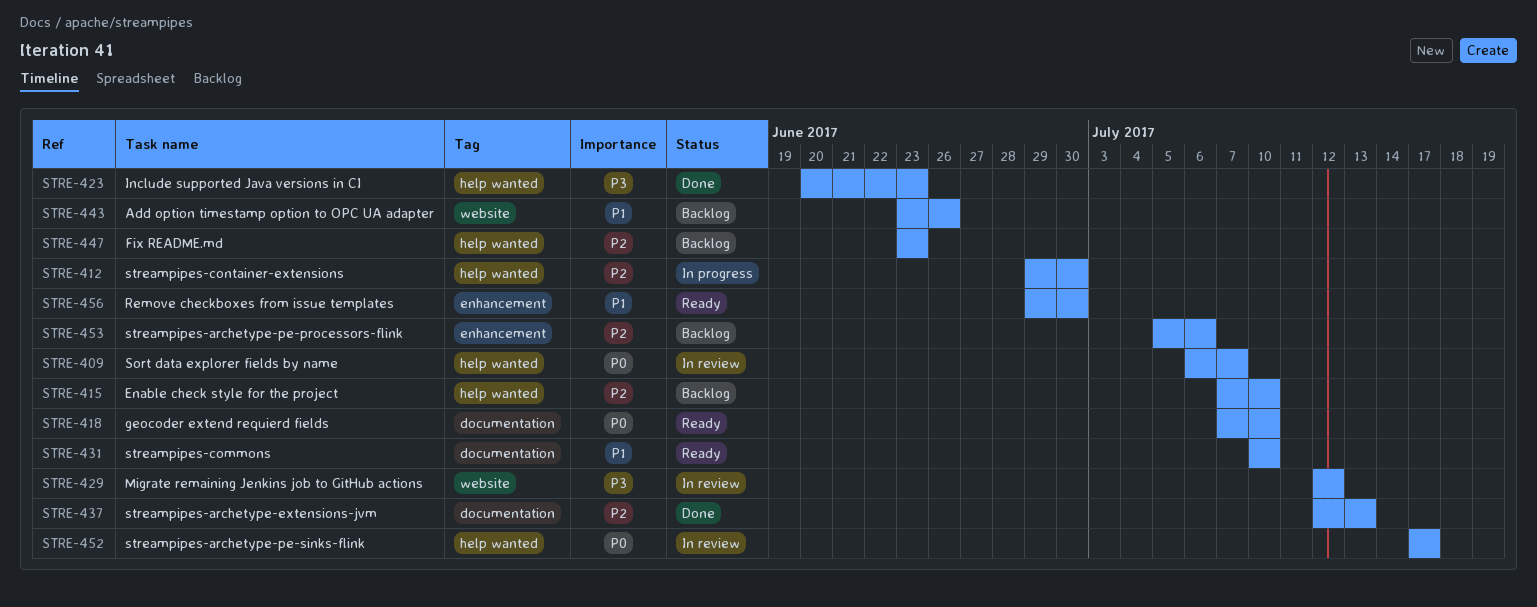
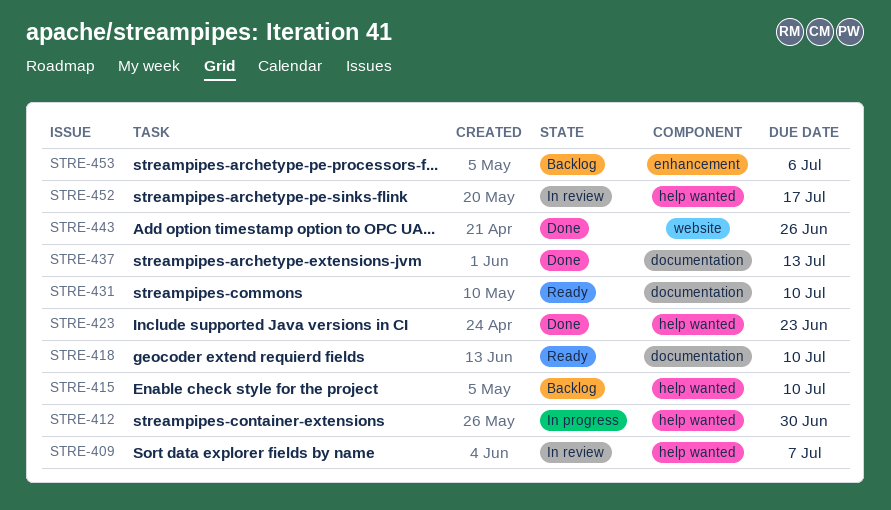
STRE-429: present -> none
STRE-443, status: Backlog -> Done
STRE-447: present -> none
STRE-456: present -> none

